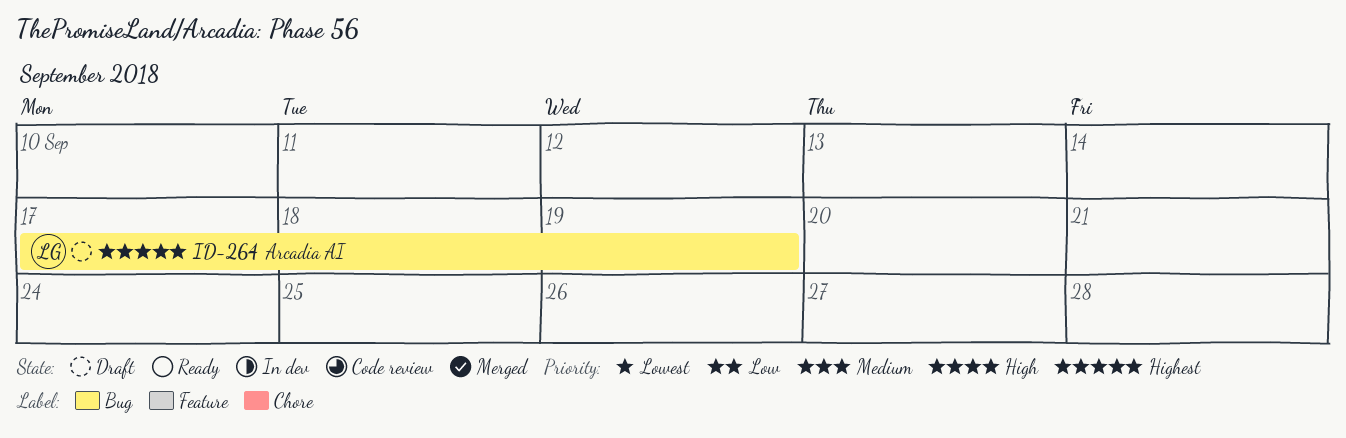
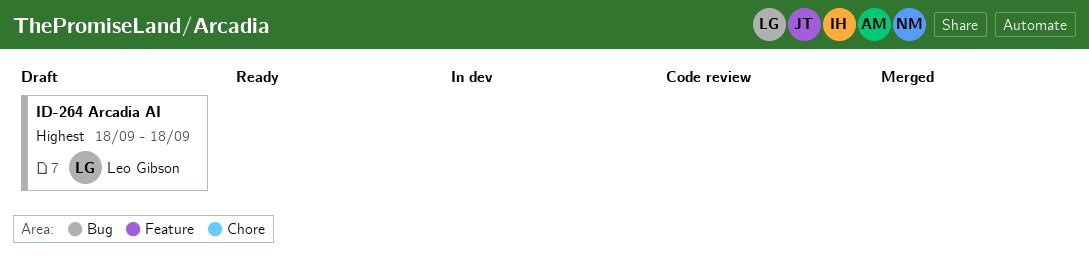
ID-264, start: Sep 17 -> Sep 18
ID-264, due: Sep 19 -> Sep 18

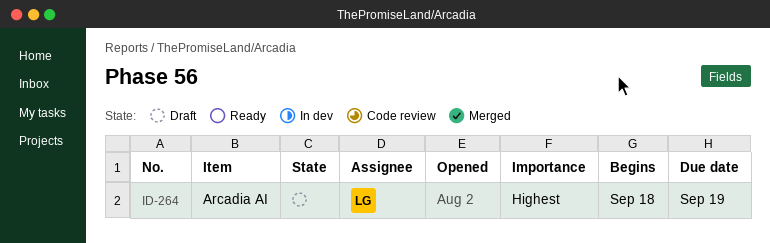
ID-264, due: Sep 18 -> Sep 19

